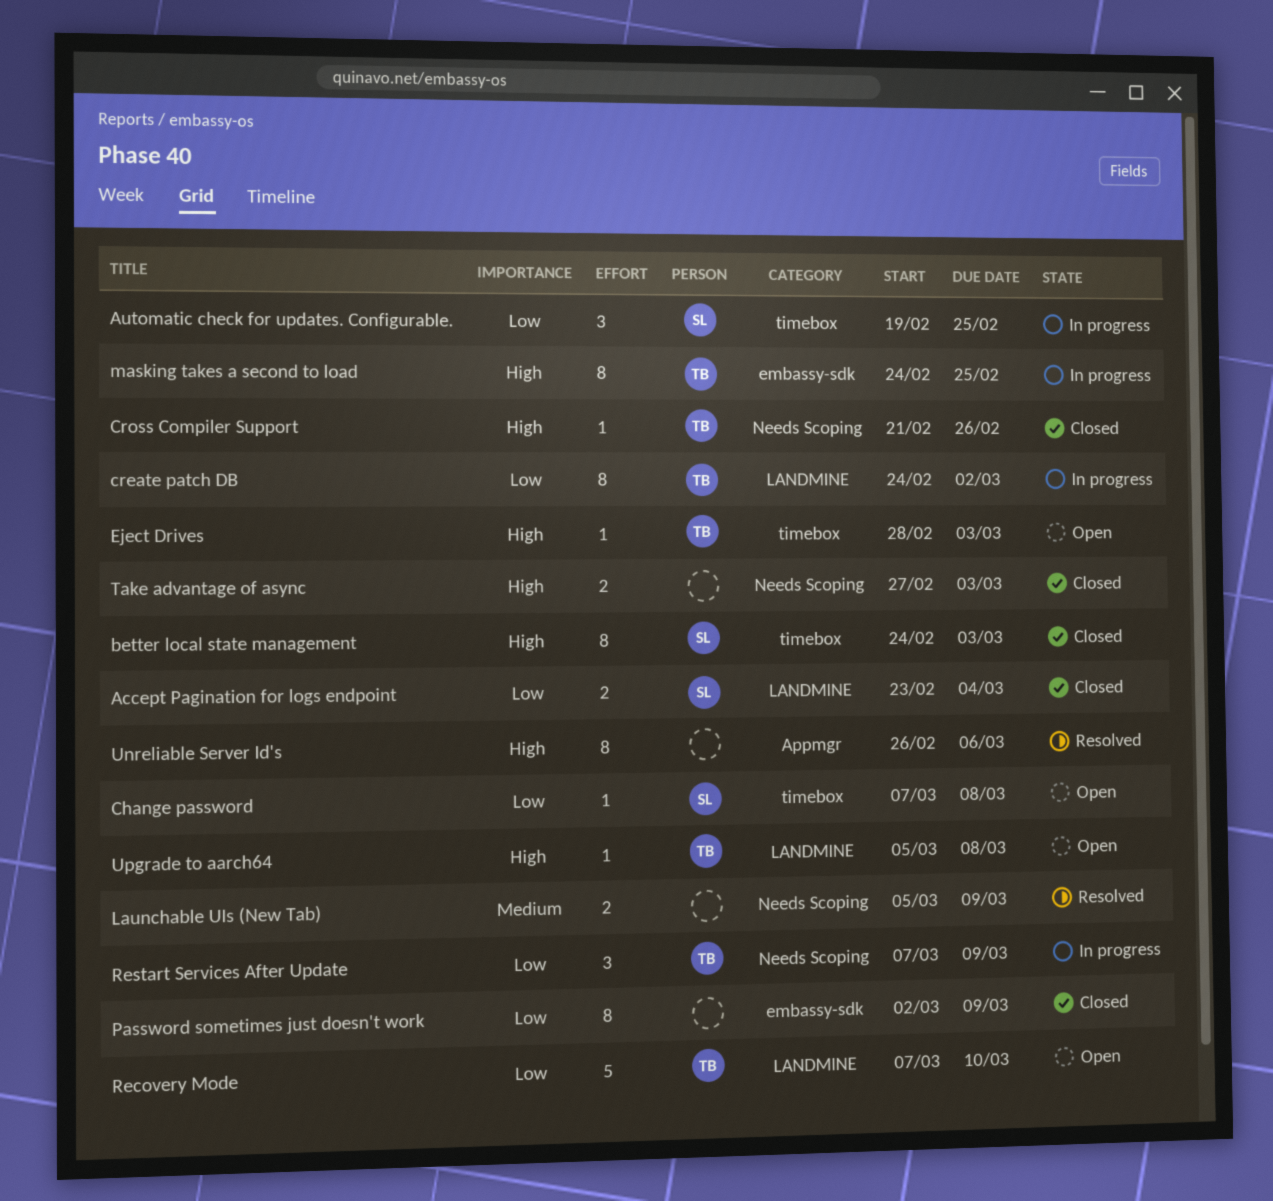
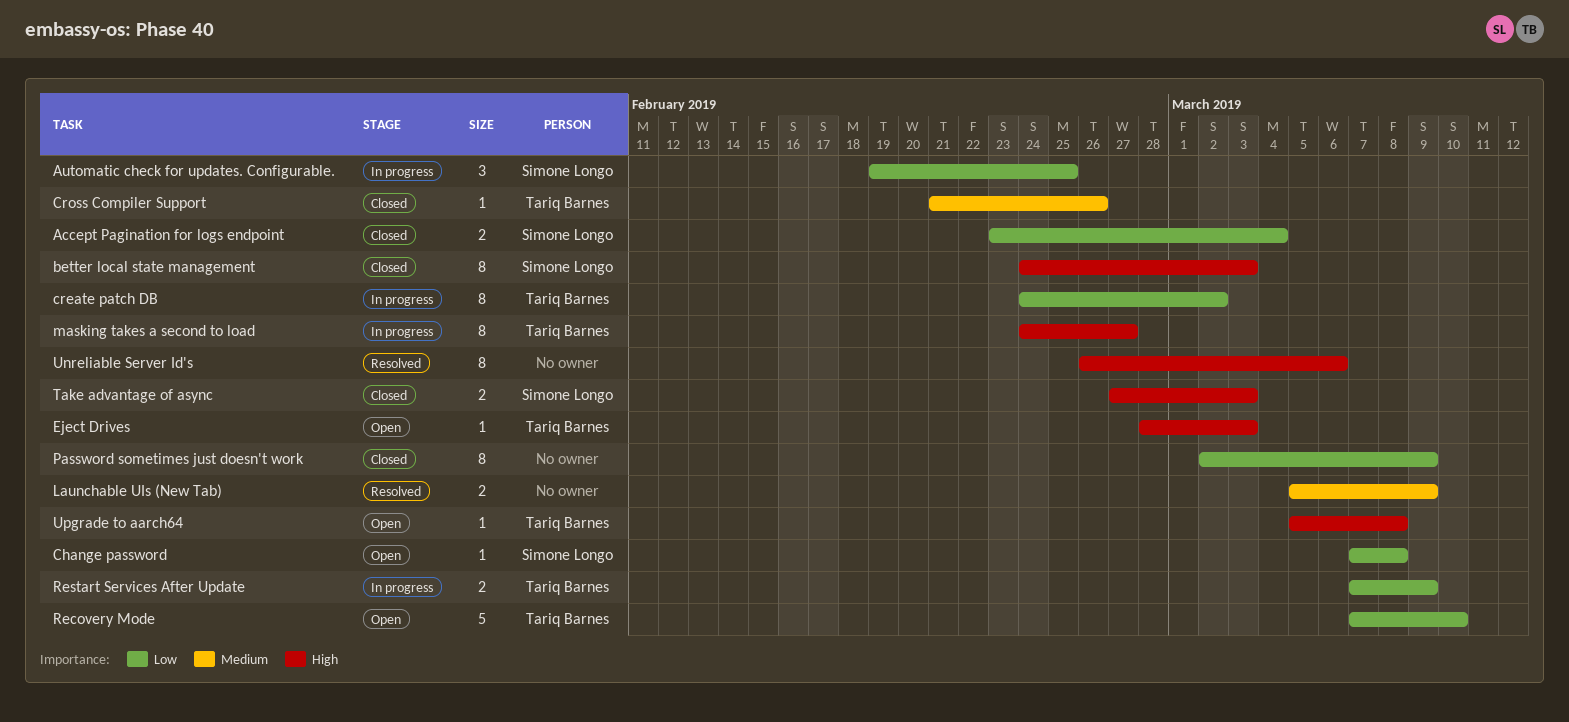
Cross Compiler Support, priority: High -> Medium
masking takes a second to load, due: Feb 25 -> Feb 27
Restart Services After Update, estimate: 3 -> 2
Take advantage of async, owner: none -> Simone Longo

